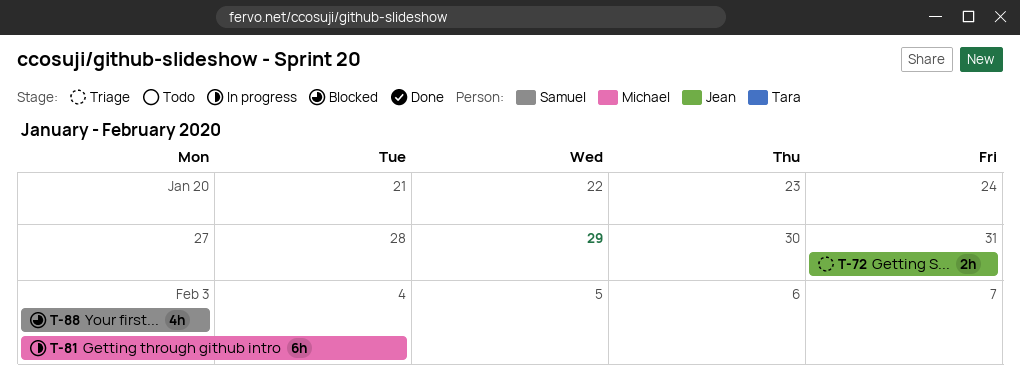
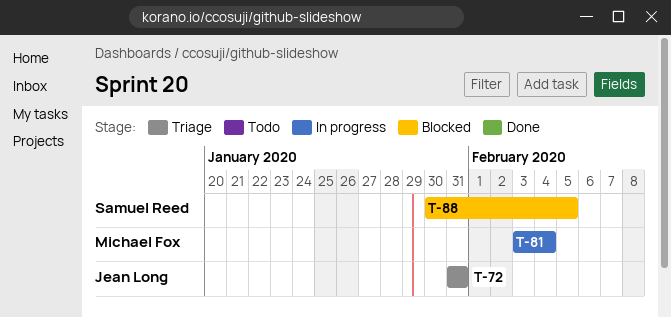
T-88, start: Feb 3 -> Jan 30
T-88, due: Feb 3 -> Feb 5

